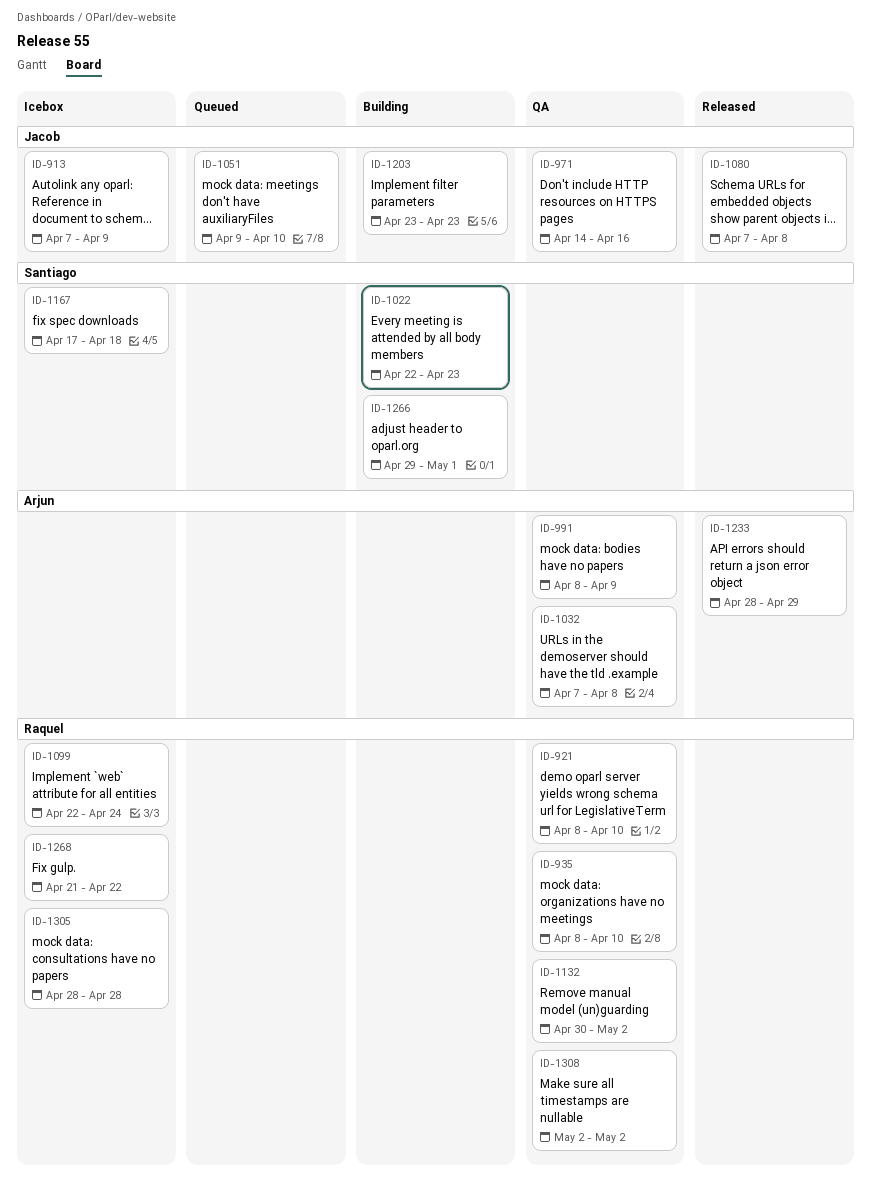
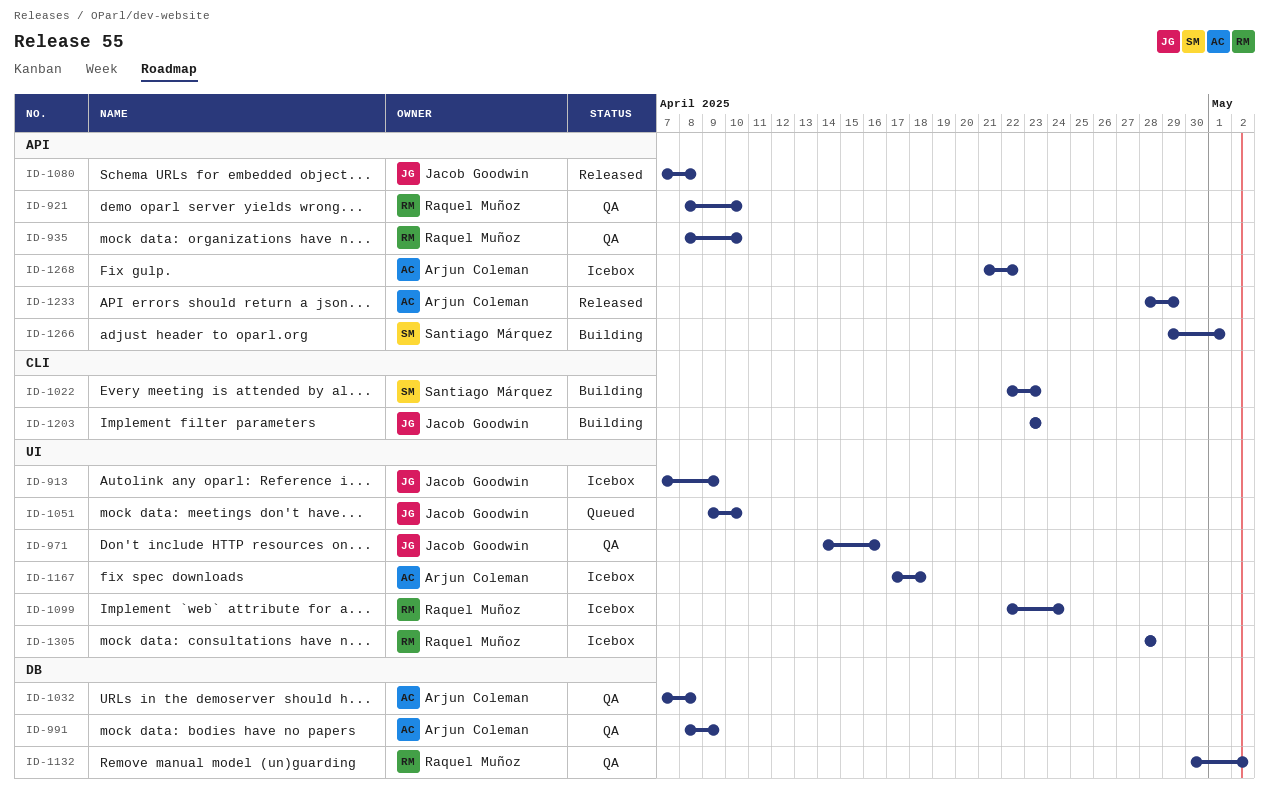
ID-1167, owner: Santiago Márquez -> Arjun Coleman
ID-1268, owner: Raquel Muñoz -> Arjun Coleman
ID-1308: present -> none

